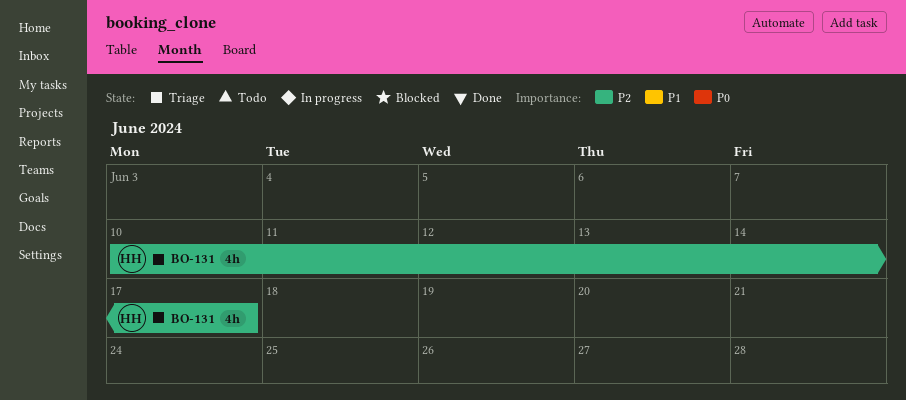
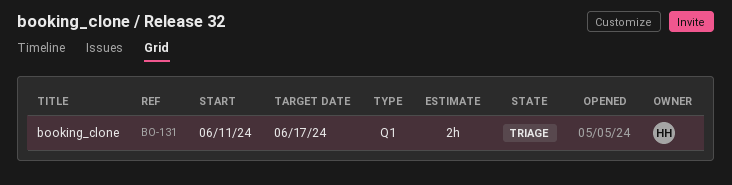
BO-131, estimate: 4h -> 2h
BO-131, start: Jun 10 -> Jun 11

